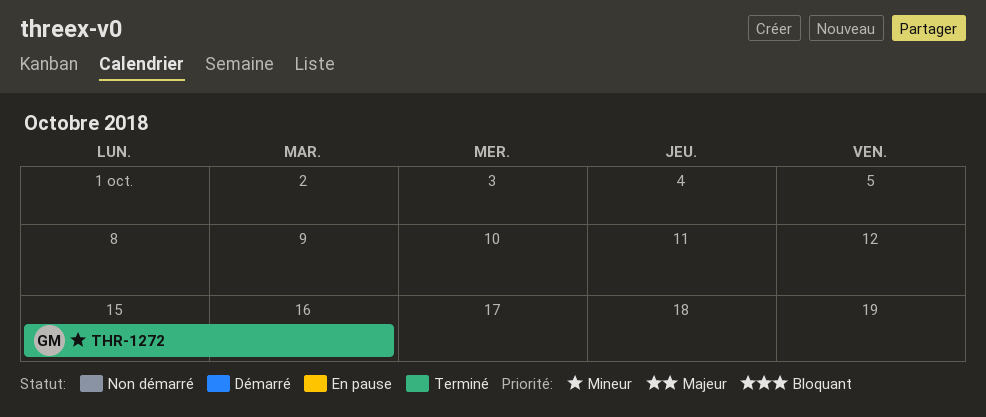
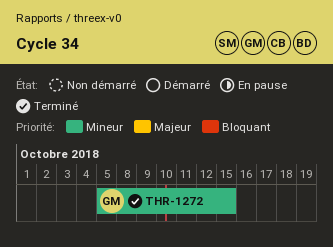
THR-1272, start: Oct 15 -> Oct 5
THR-1272, due: Oct 16 -> Oct 15

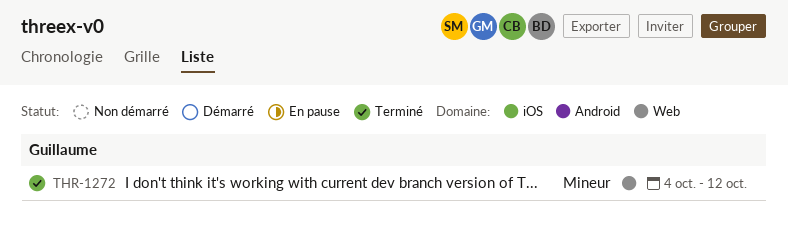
THR-1272, start: Oct 5 -> Oct 4
THR-1272, due: Oct 15 -> Oct 12

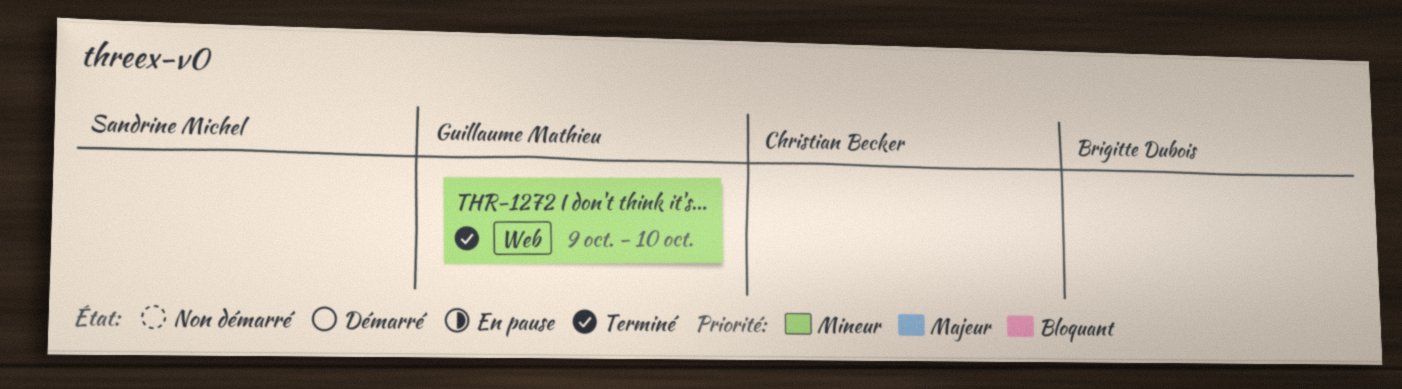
THR-1272, start: Oct 4 -> Oct 9
THR-1272, due: Oct 12 -> Oct 10

